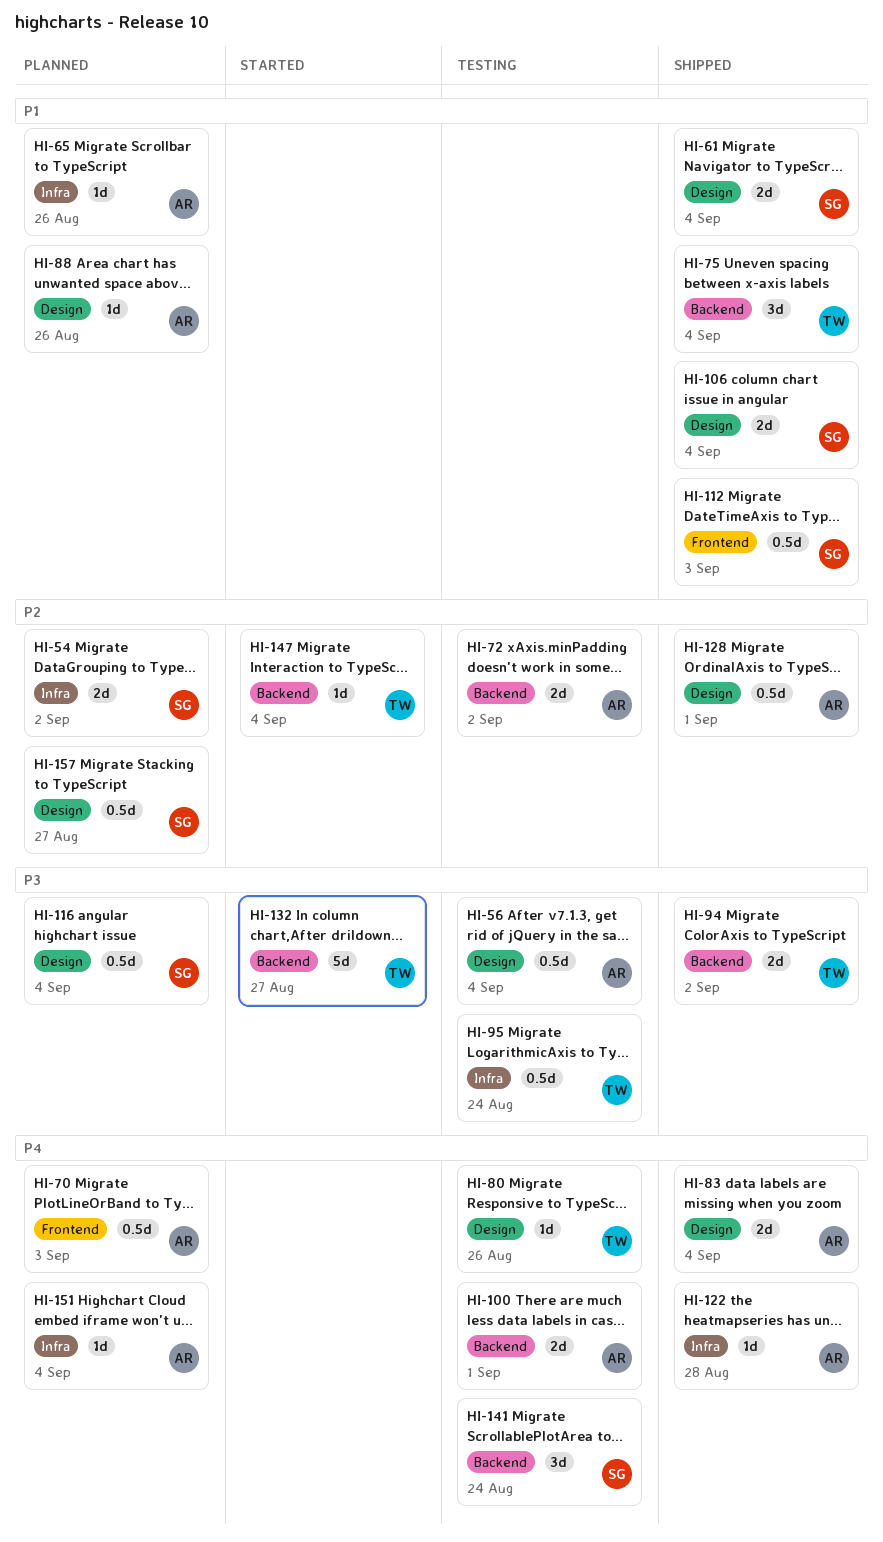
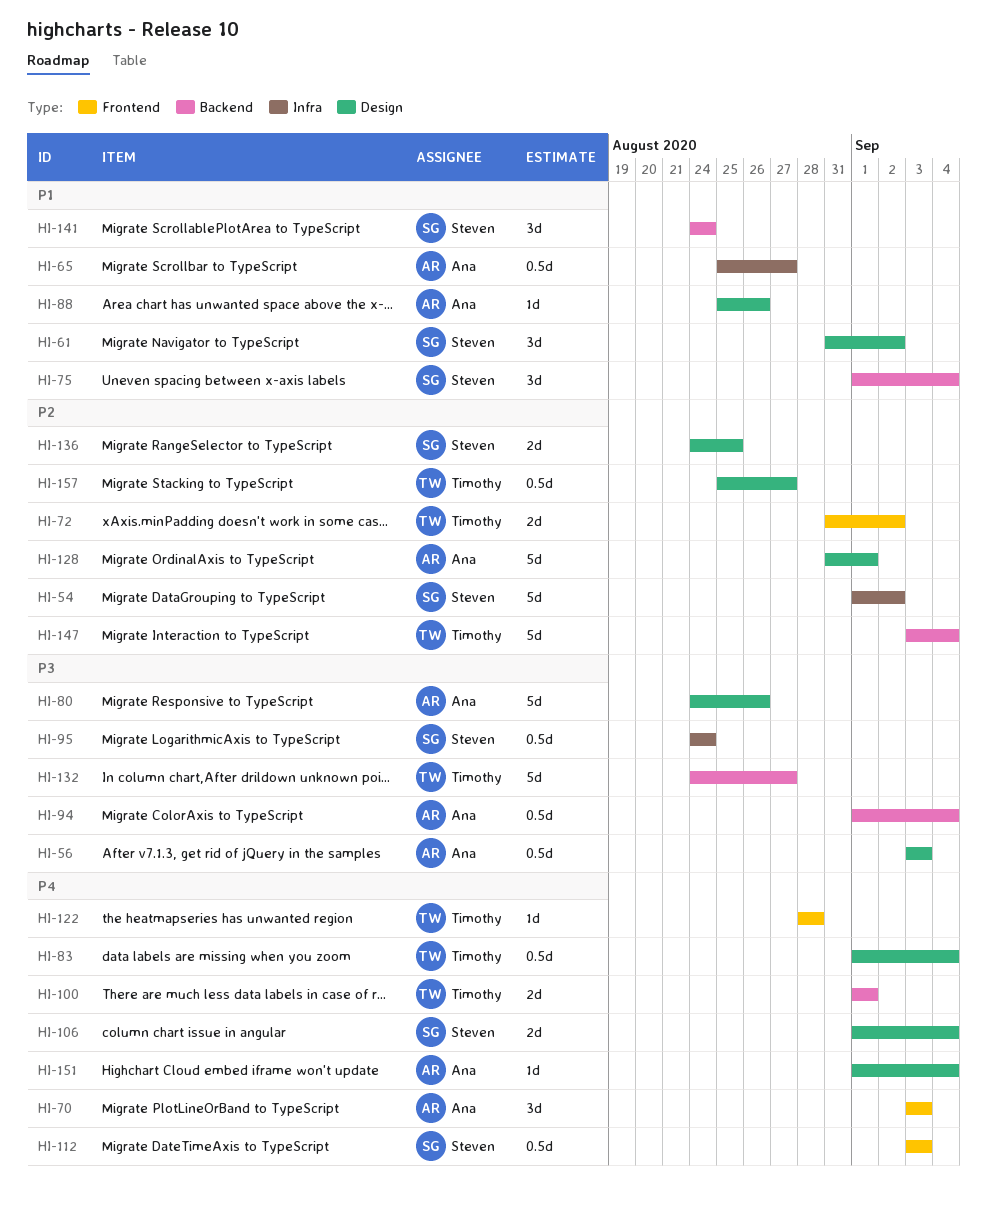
HI-54, estimate: 2d -> 5d
HI-56, due: Sep 4 -> Sep 3
HI-61, estimate: 2d -> 3d
HI-61, due: Sep 4 -> Sep 2
HI-65, estimate: 1d -> 0.5d
HI-65, due: Aug 26 -> Aug 27
HI-70, estimate: 0.5d -> 3d
HI-72, owner: Ana -> Timothy
HI-72, label: Backend -> Frontend
HI-75, owner: Timothy -> Steven
HI-80, owner: Timothy -> Ana
HI-80, priority: P4 -> P3
HI-80, estimate: 1d -> 5d
HI-83, owner: Ana -> Timothy
HI-83, estimate: 2d -> 0.5d
HI-94, owner: Timothy -> Ana
HI-94, estimate: 2d -> 0.5d
HI-94, due: Sep 2 -> Sep 4
HI-95, owner: Timothy -> Steven
HI-100, owner: Ana -> Timothy
HI-106, priority: P1 -> P4
HI-112, priority: P1 -> P4
HI-116: present -> none
HI-122, owner: Ana -> Timothy
HI-122, label: Infra -> Frontend
HI-128, estimate: 0.5d -> 5d
HI-136: none -> present
HI-141, priority: P4 -> P1
HI-147, estimate: 1d -> 5d
HI-151, label: Infra -> Design
HI-157, owner: Steven -> Timothy

